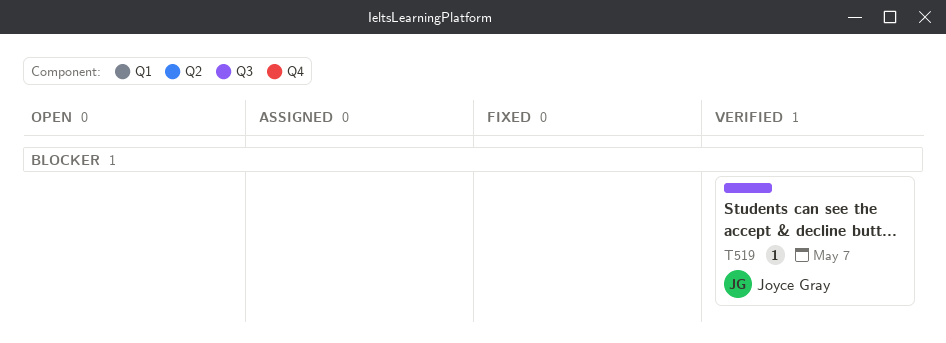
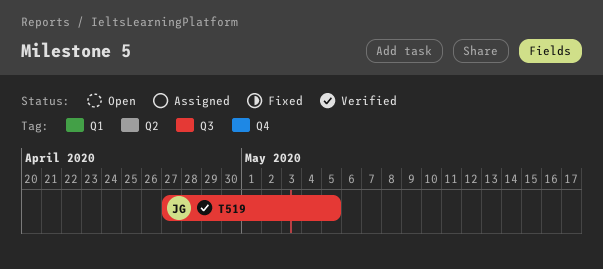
T519, due: May 7 -> May 5

